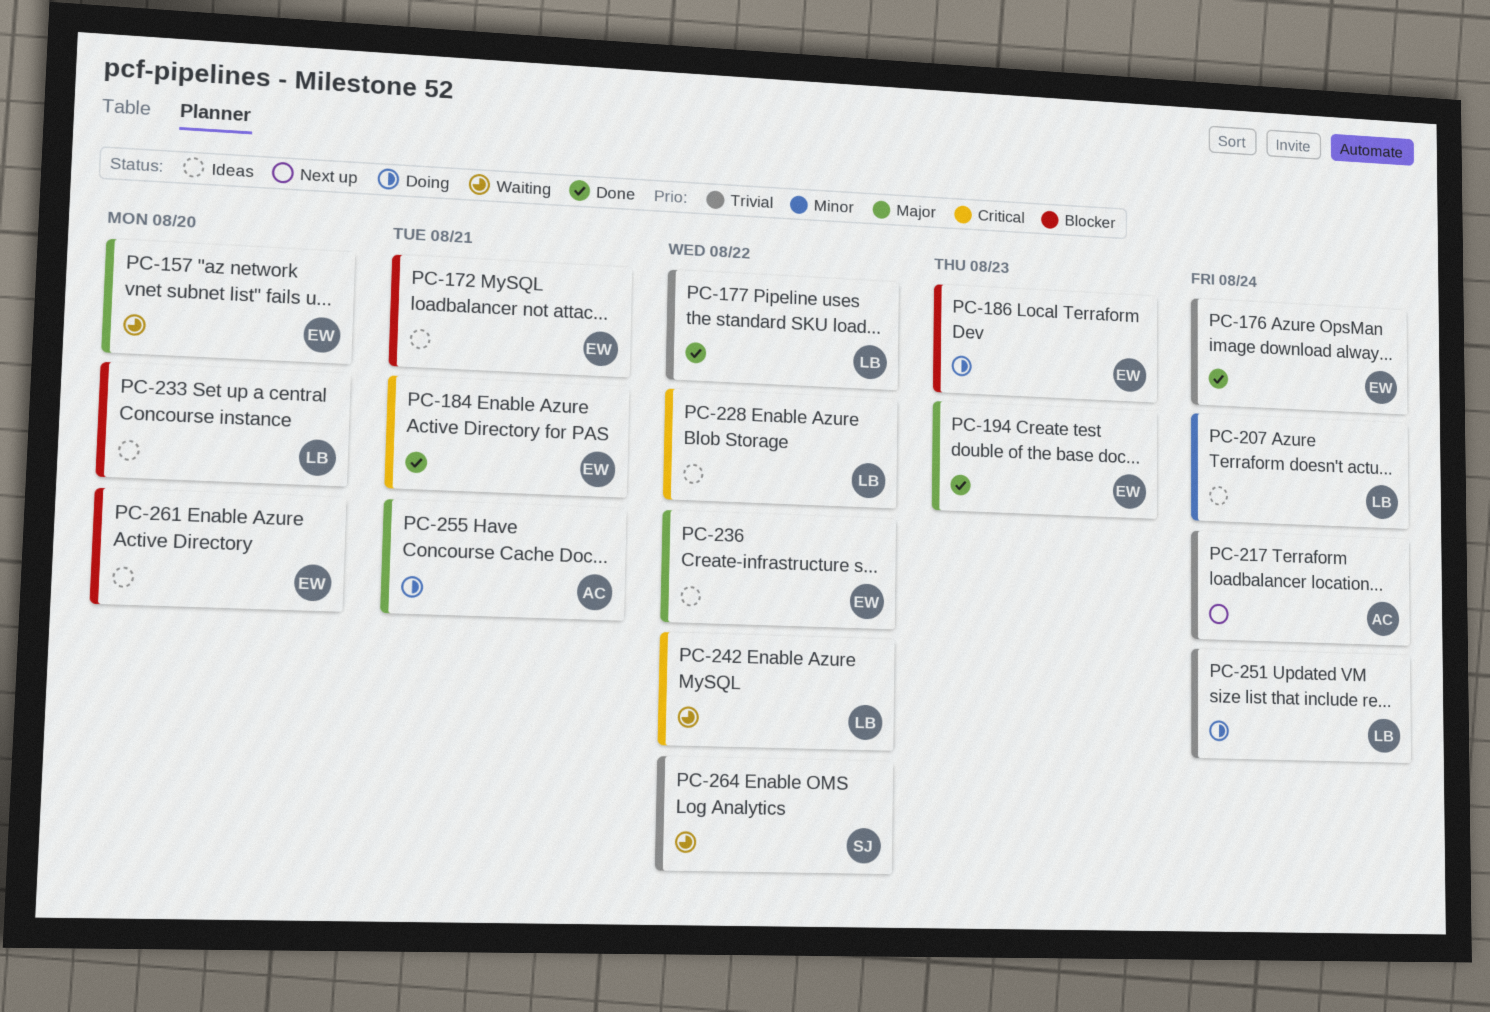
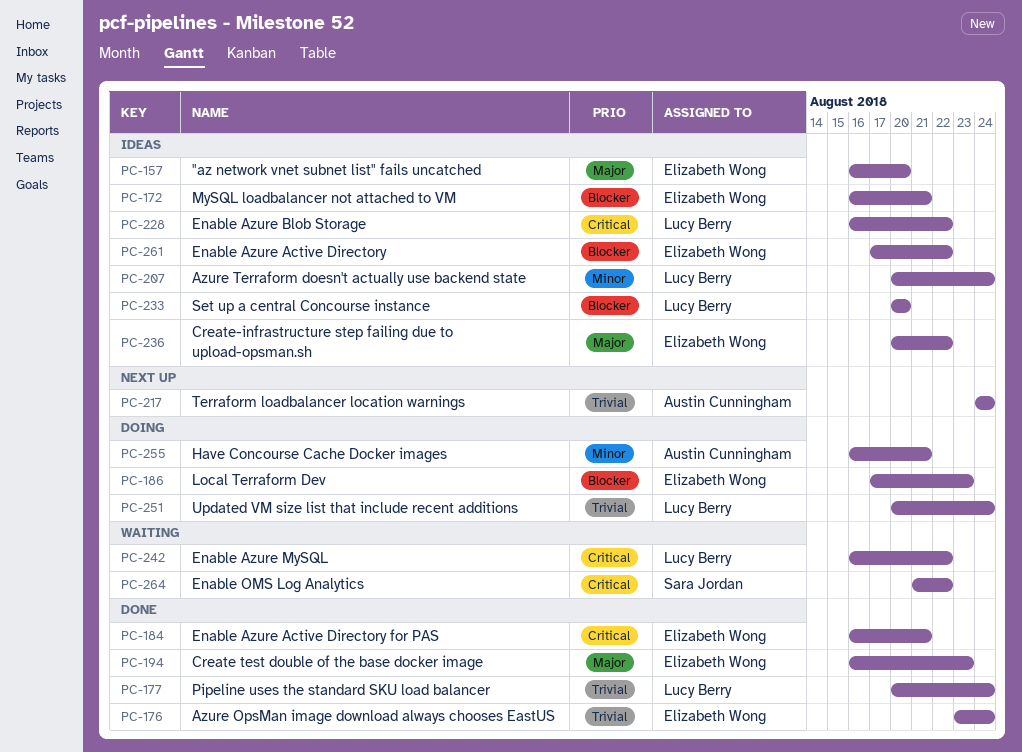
PC-157, status: Waiting -> Ideas
PC-177, due: Aug 22 -> Aug 24
PC-255, priority: Major -> Minor
PC-261, due: Aug 20 -> Aug 22
PC-264, priority: Trivial -> Critical

